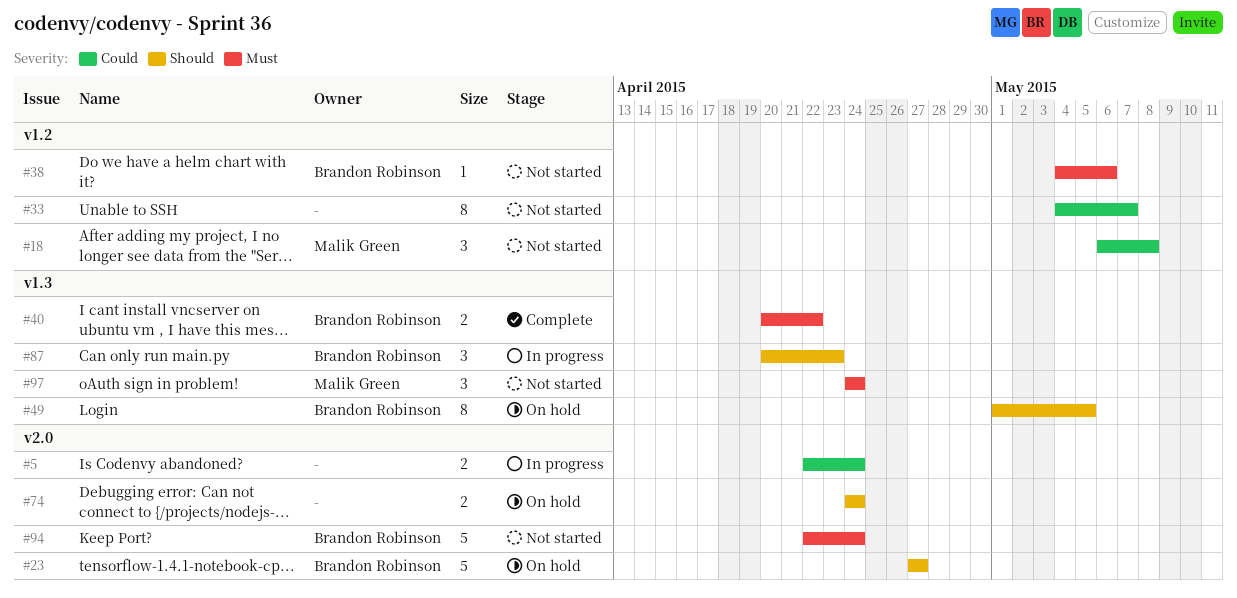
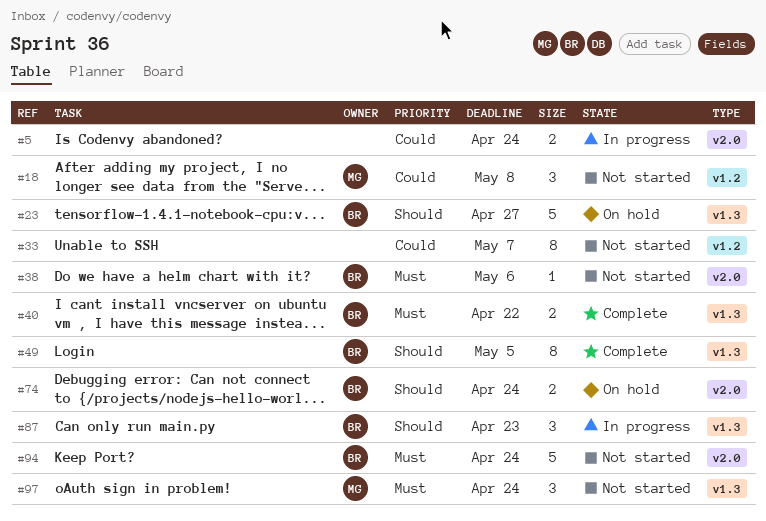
#23, label: v2.0 -> v1.3
#38, label: v1.2 -> v2.0
#49, status: On hold -> Complete
#74, owner: none -> Brandon Robinson

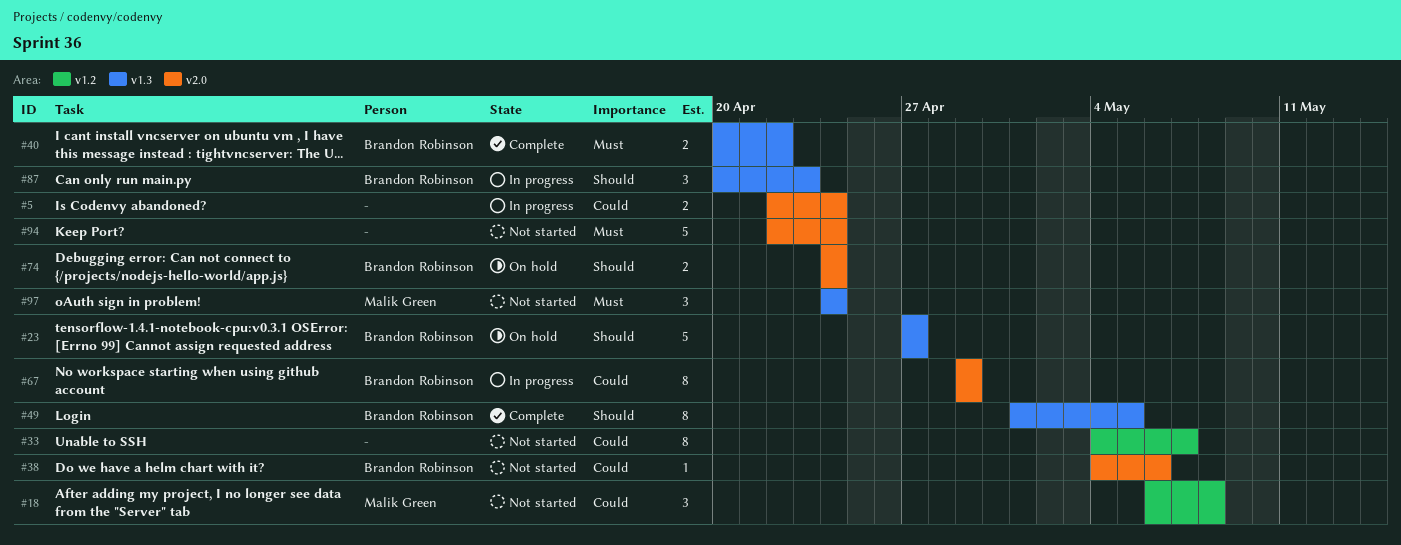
#38, priority: Must -> Could
#67: none -> present
#94, owner: Brandon Robinson -> none

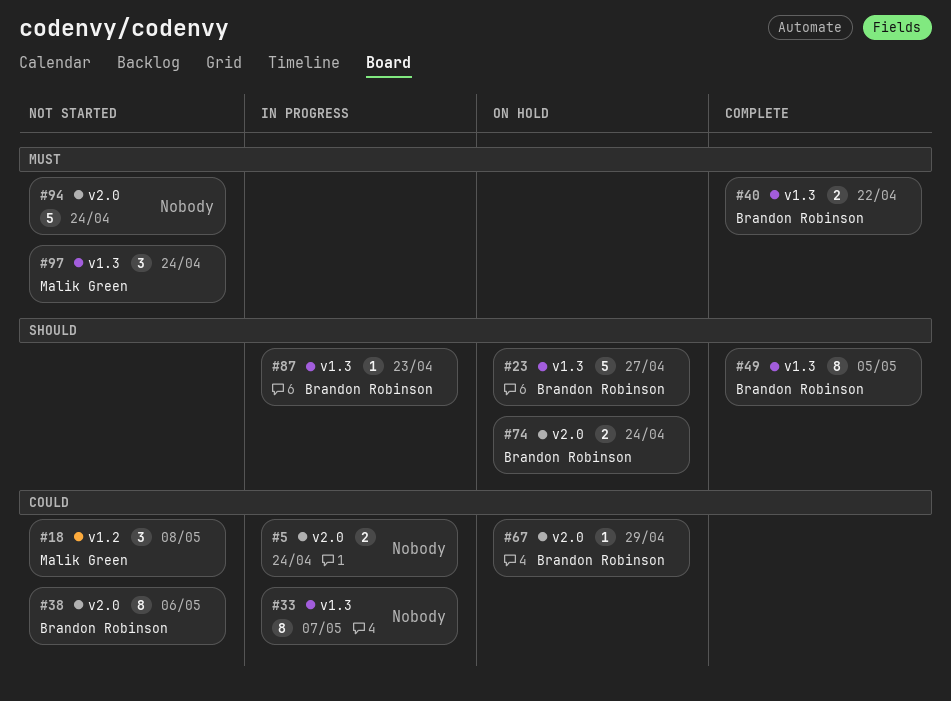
#33, status: Not started -> In progress
#33, label: v1.2 -> v1.3
#38, estimate: 1 -> 8
#67, status: In progress -> On hold
#67, estimate: 8 -> 1
#87, estimate: 3 -> 1

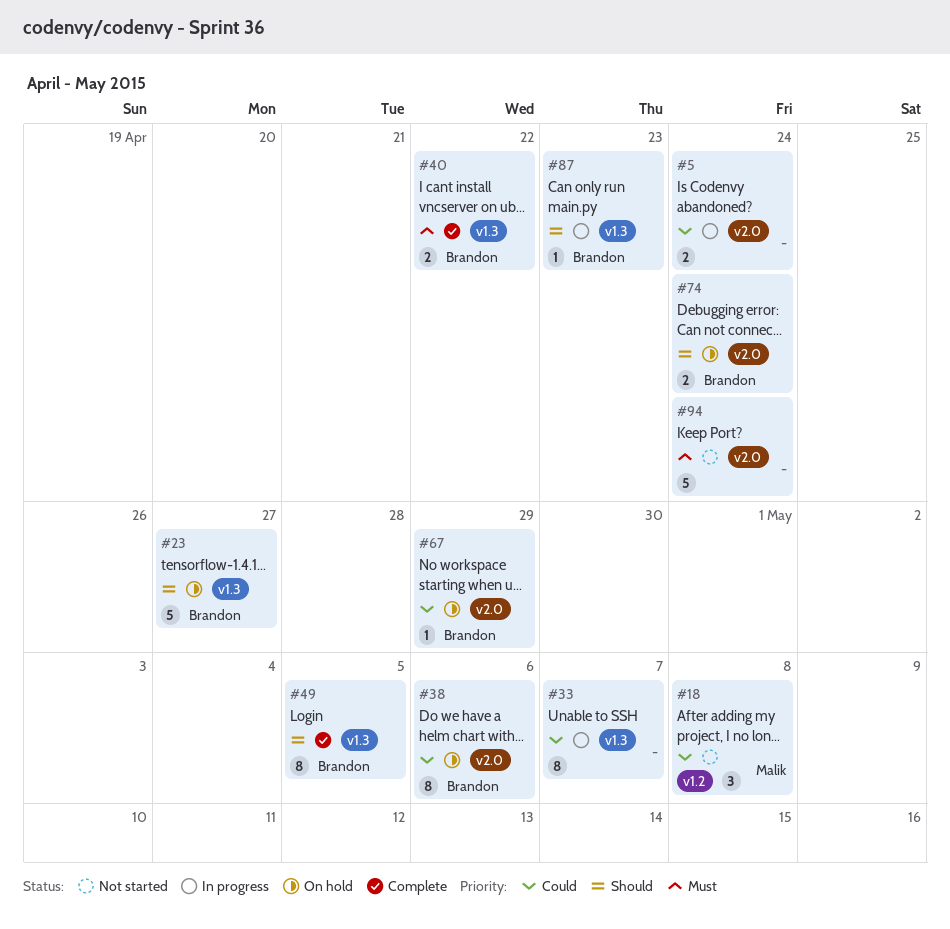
#38, status: Not started -> On hold
#97: present -> none

